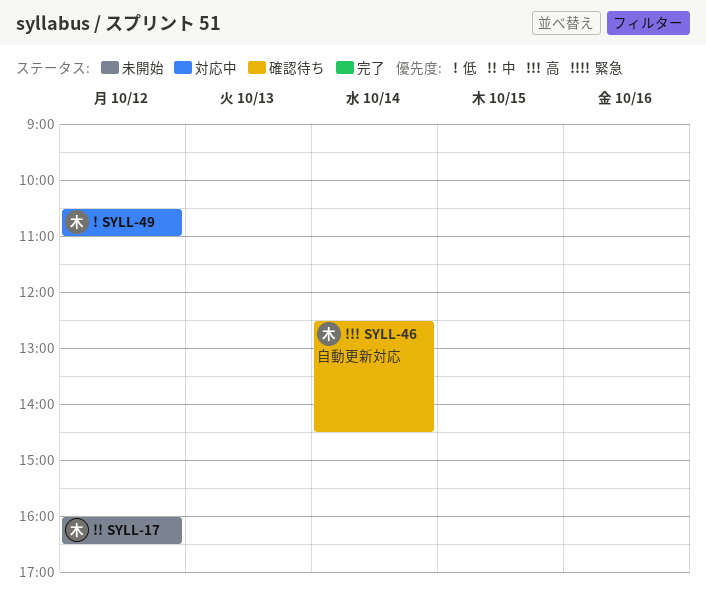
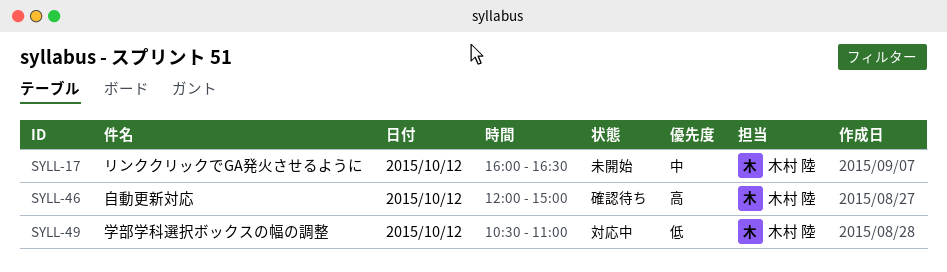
SYLL-46, day: Oct 14 -> Oct 12
SYLL-46, begins: 12:30 -> 12:00
SYLL-46, ends: 14:30 -> 15:00

